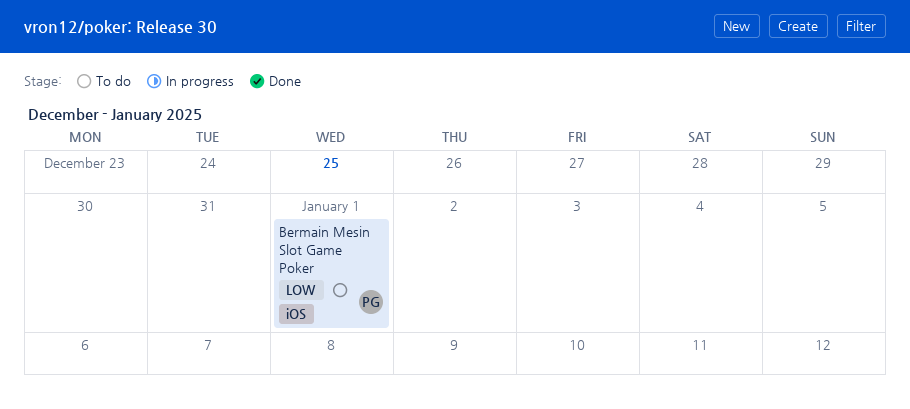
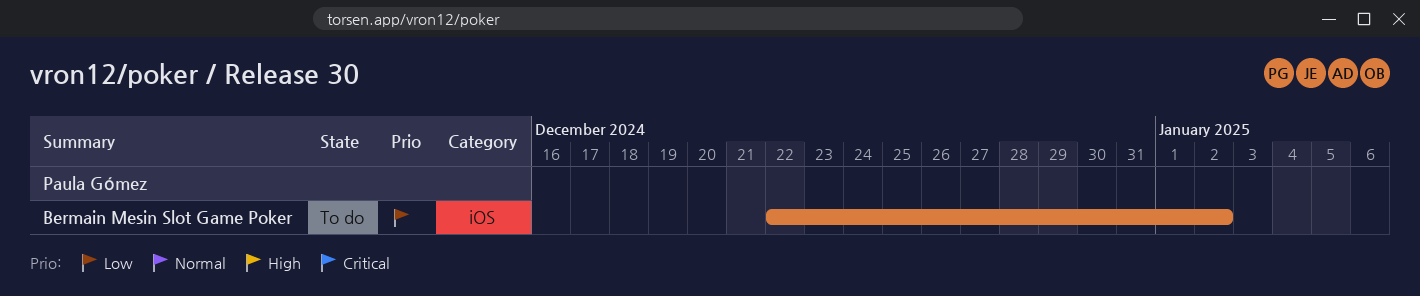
Bermain Mesin Slot Game Poker, due: Jan 1 -> Jan 2

